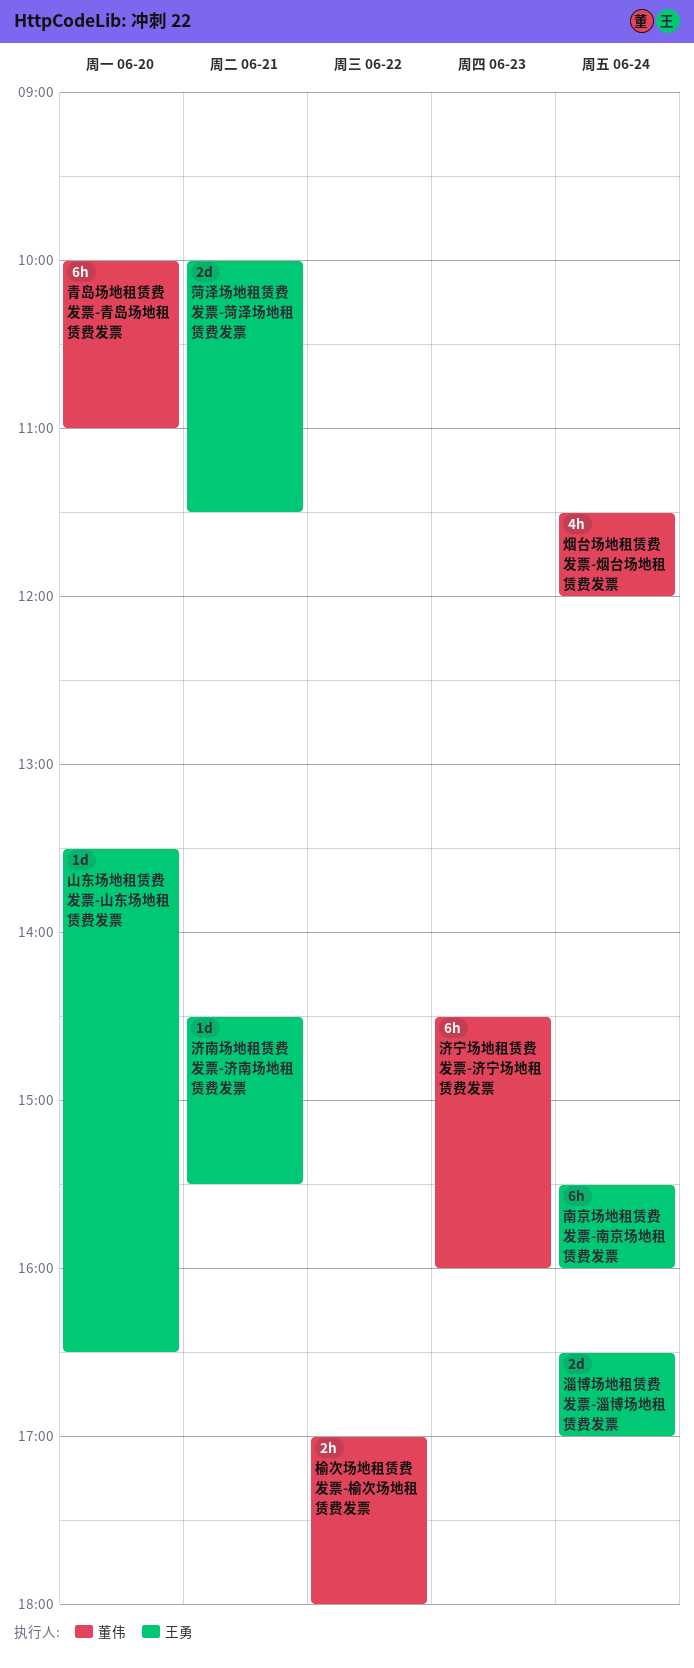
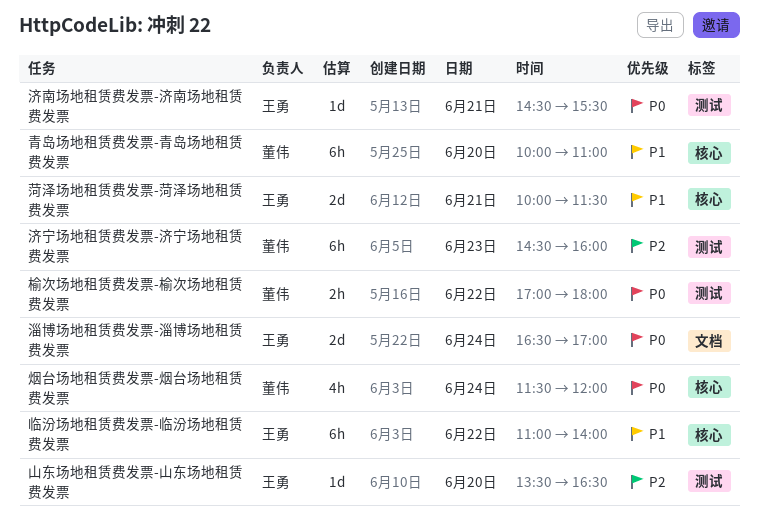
临汾场地租赁费发票-临汾场地租赁费发票: none -> present
南京场地租赁费发票-南京场地租赁费发票: present -> none

